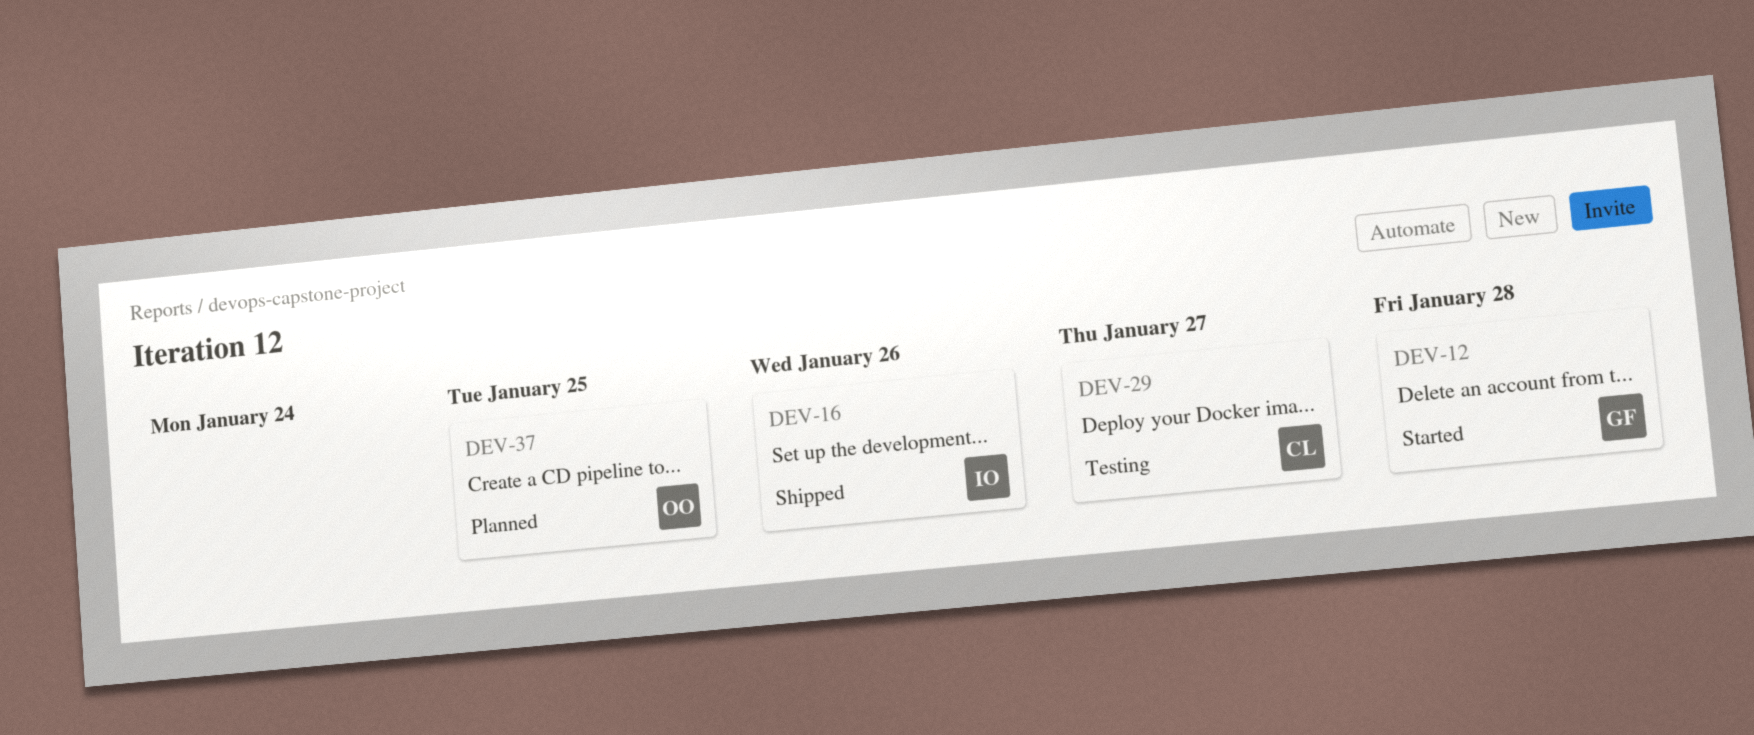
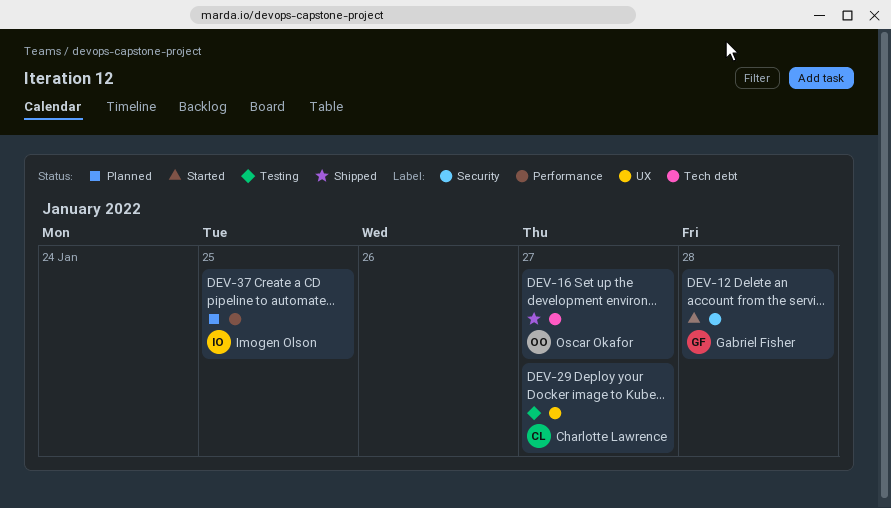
DEV-16, owner: Imogen Olson -> Oscar Okafor
DEV-16, due: Jan 26 -> Jan 27
DEV-37, owner: Oscar Okafor -> Imogen Olson

